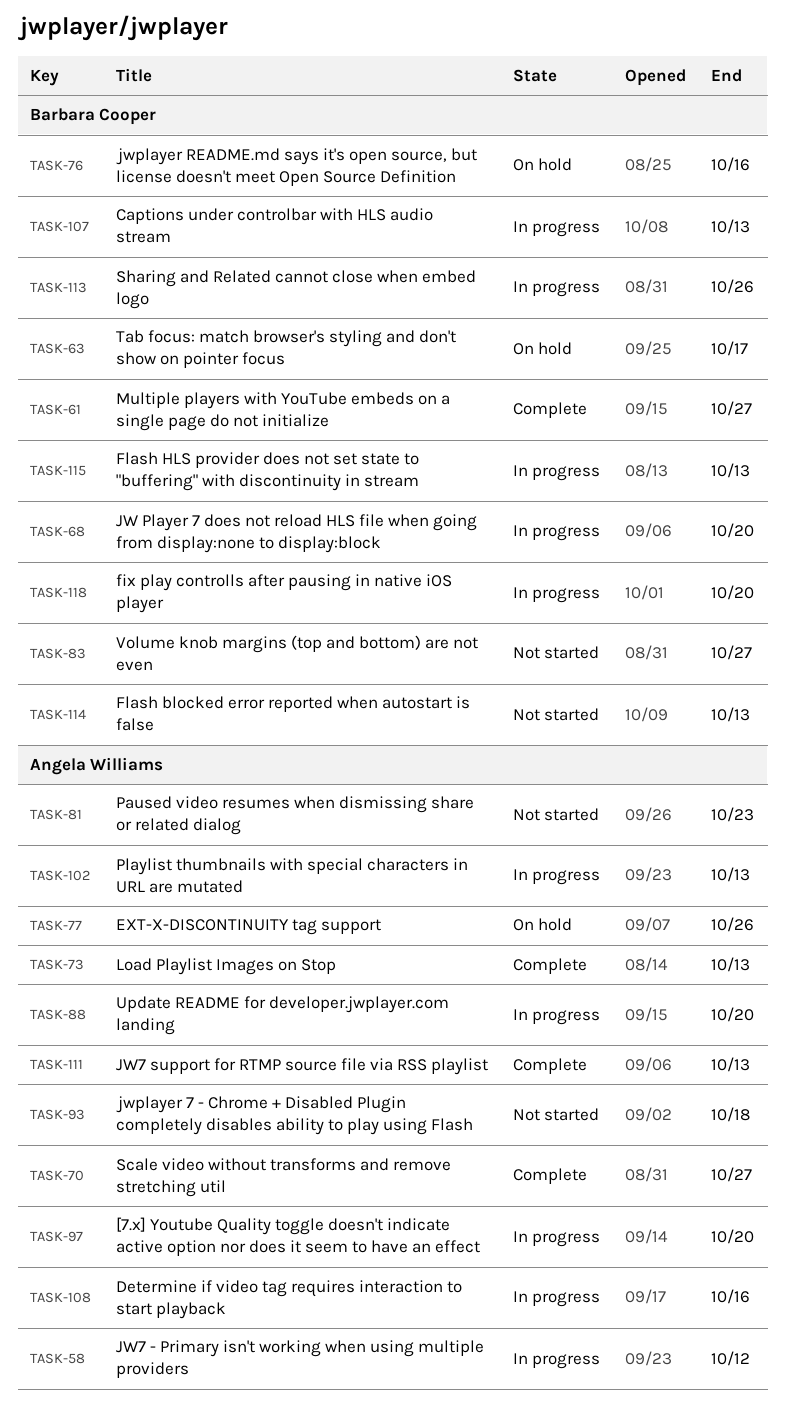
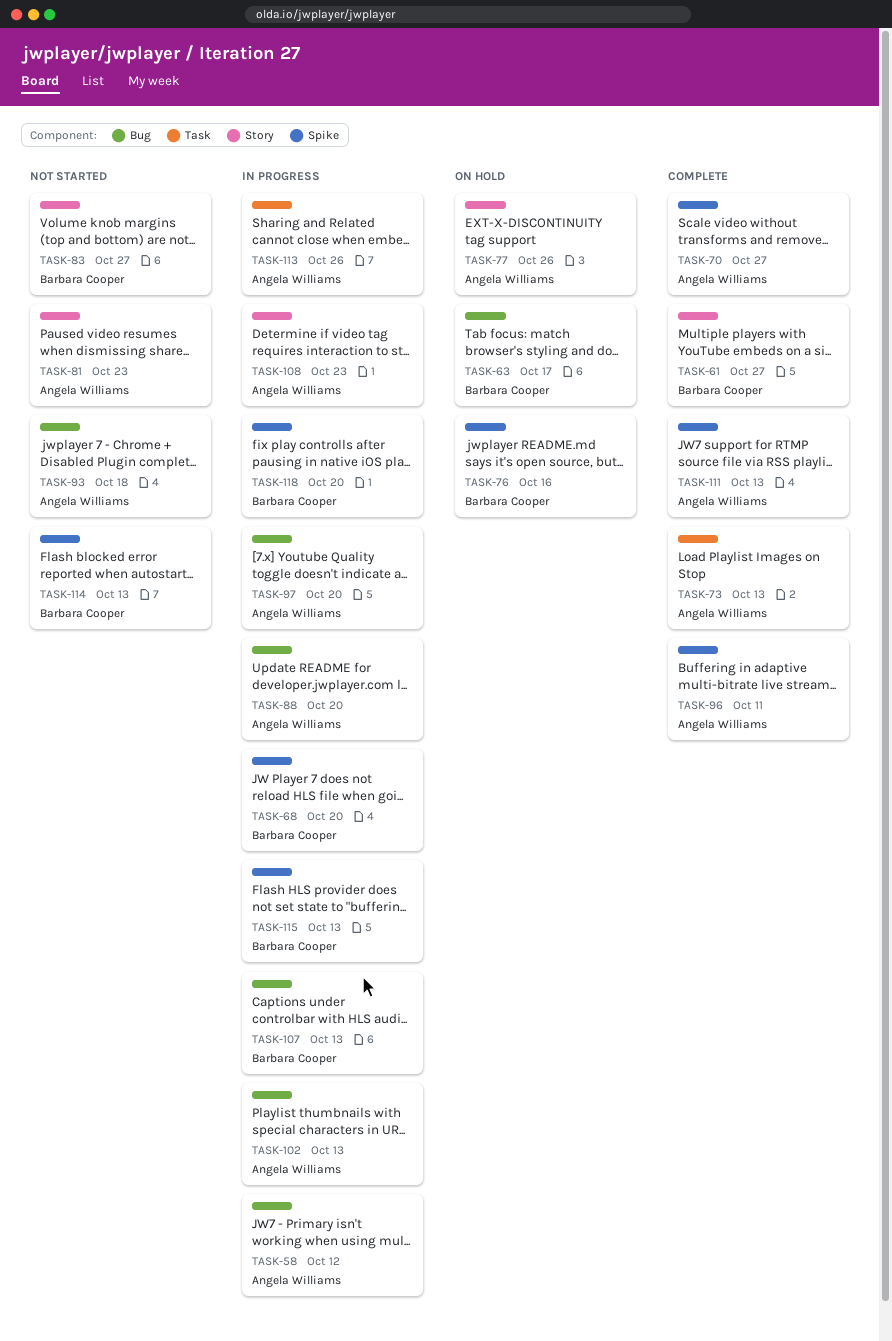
TASK-96: none -> present
TASK-108, due: Oct 16 -> Oct 23
TASK-113, owner: Barbara Cooper -> Angela Williams

